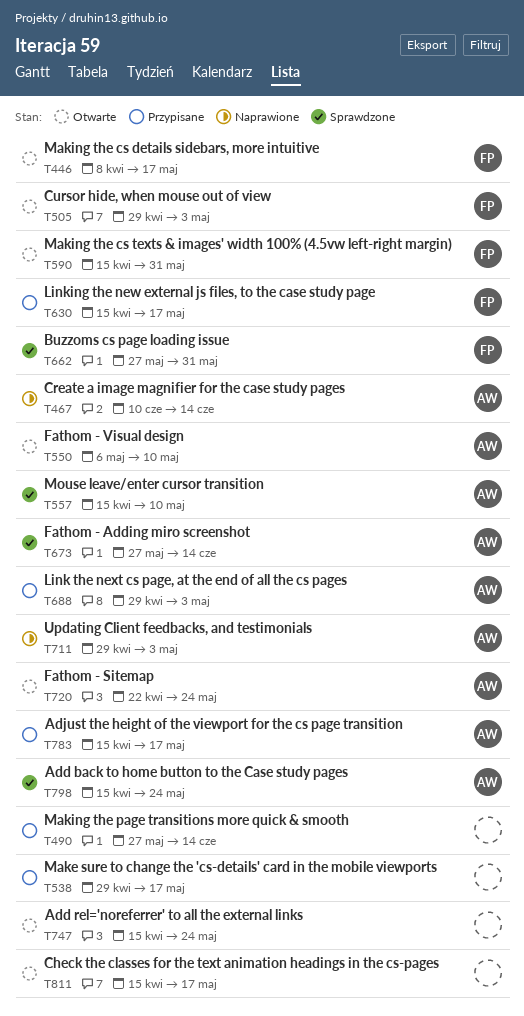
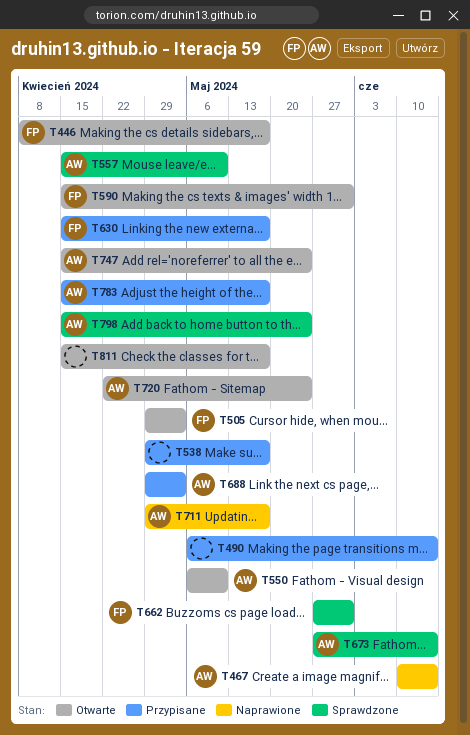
T490, start: May 27 -> May 6
T711, due: May 3 -> May 17
T747, owner: none -> AW

